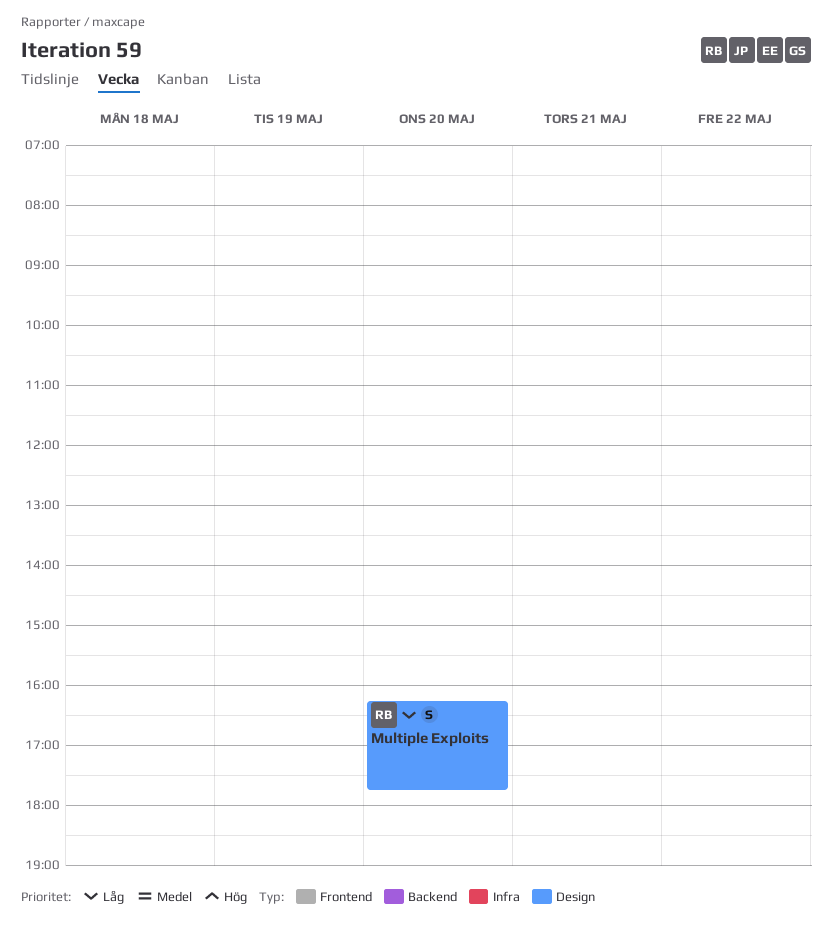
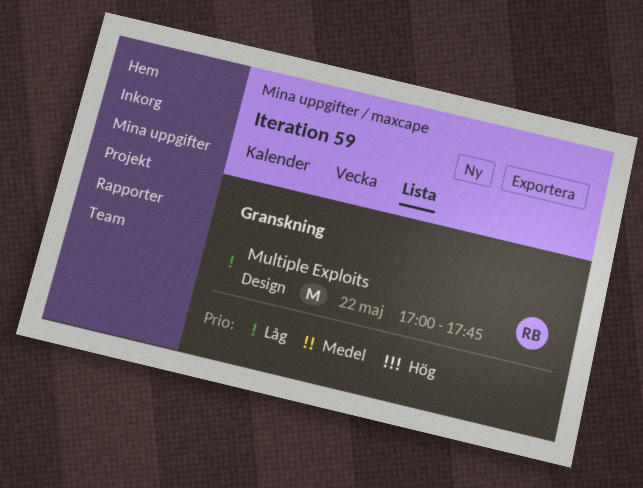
Multiple Exploits, estimate: S -> M
Multiple Exploits, day: May 20 -> May 22
Multiple Exploits, begins: 16:15 -> 17:00

